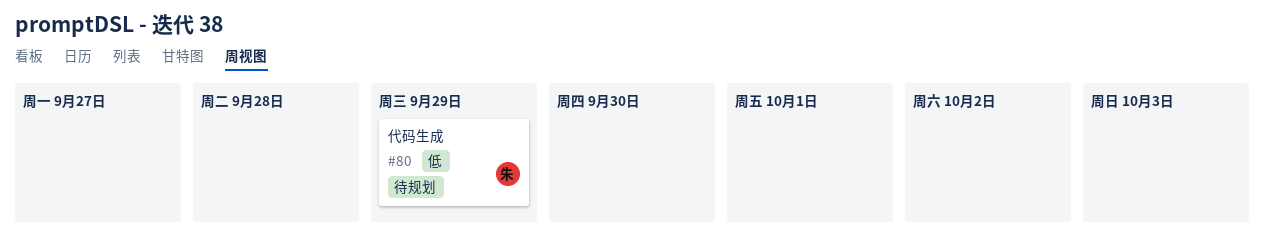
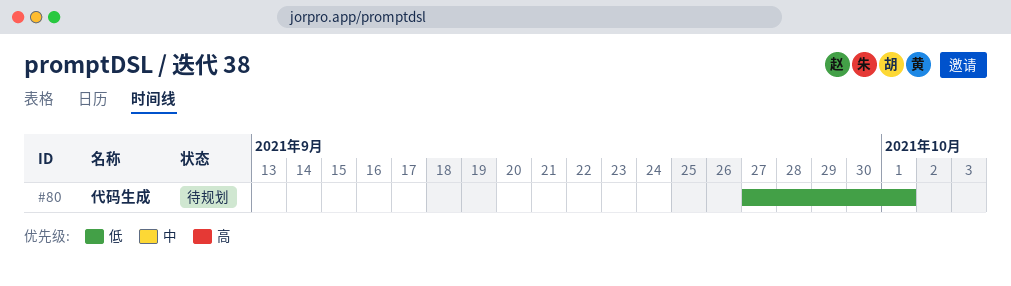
#80, due: Sep 29 -> Oct 1

